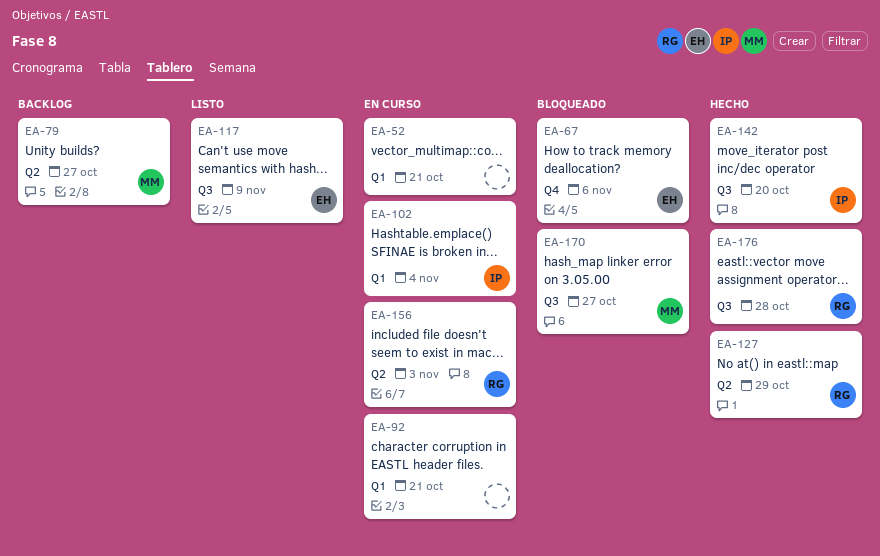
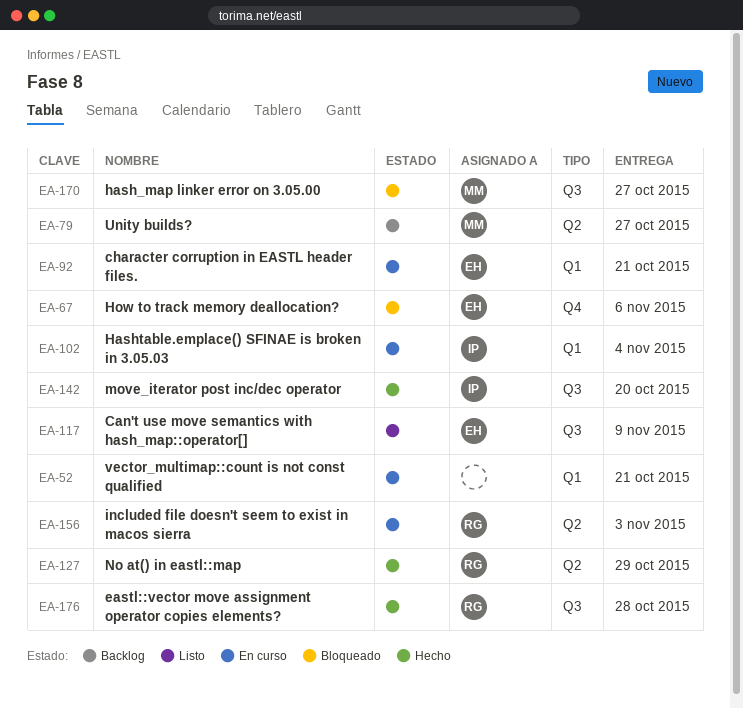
EA-92, owner: none -> EH

